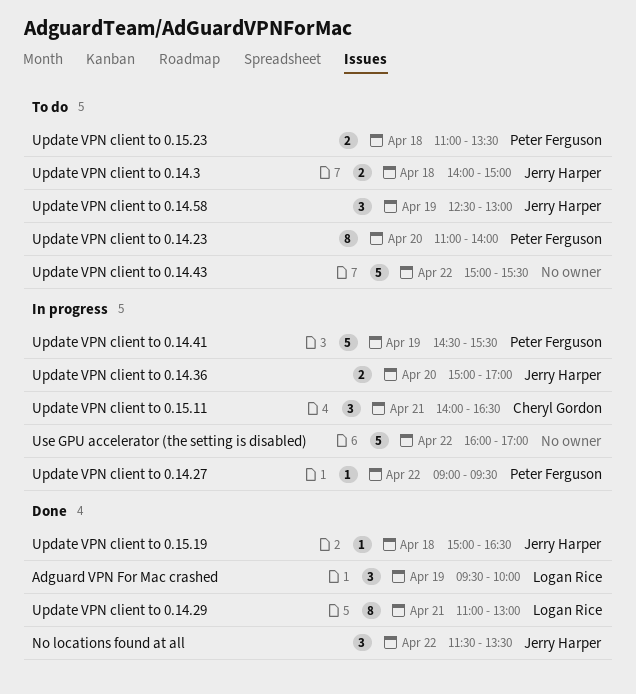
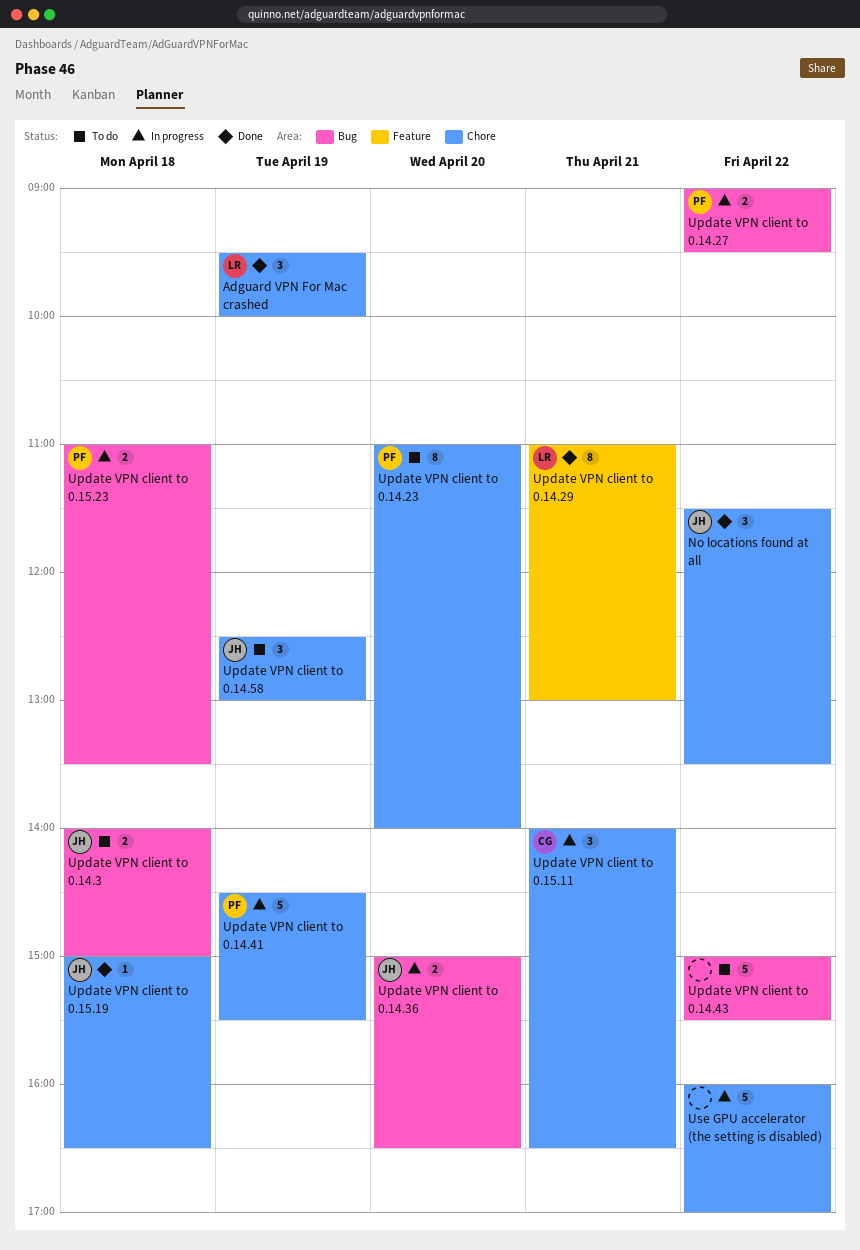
Update VPN client to 0.14.27, estimate: 1 -> 2
Update VPN client to 0.14.36, ends: 17:00 -> 16:30
Update VPN client to 0.15.23, status: To do -> In progress

